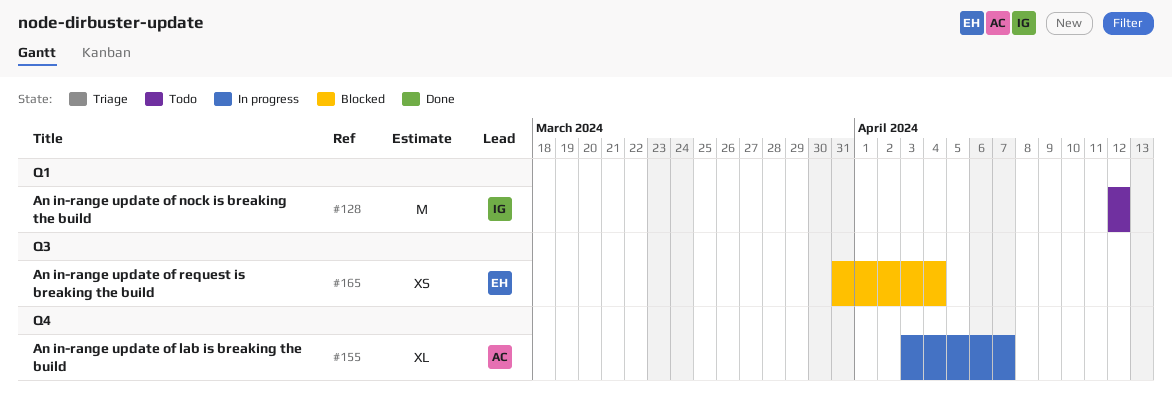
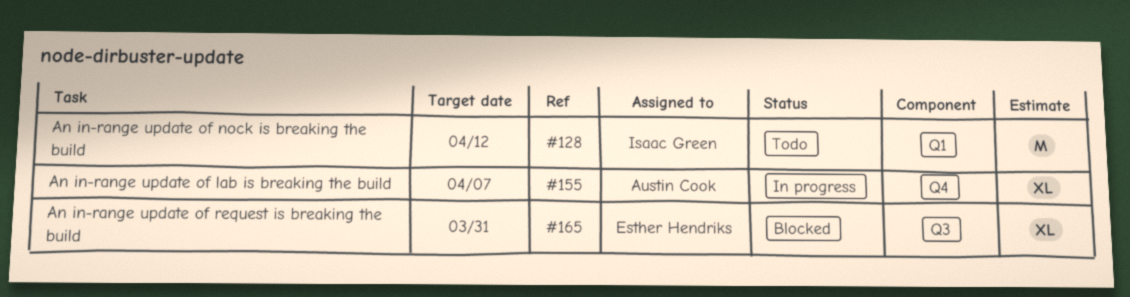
#165, estimate: XS -> XL
#165, due: Apr 4 -> Mar 31

